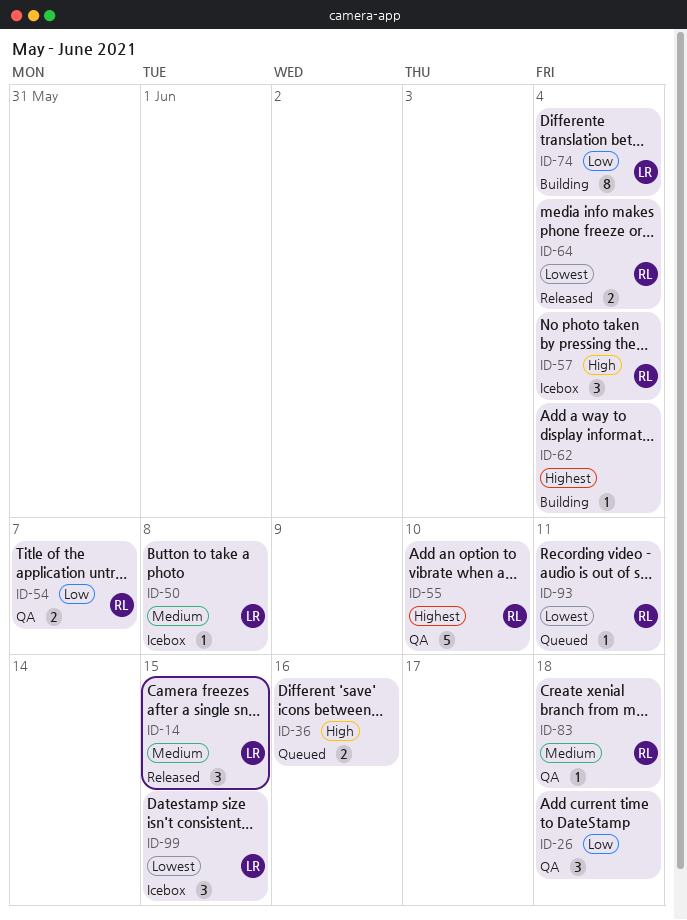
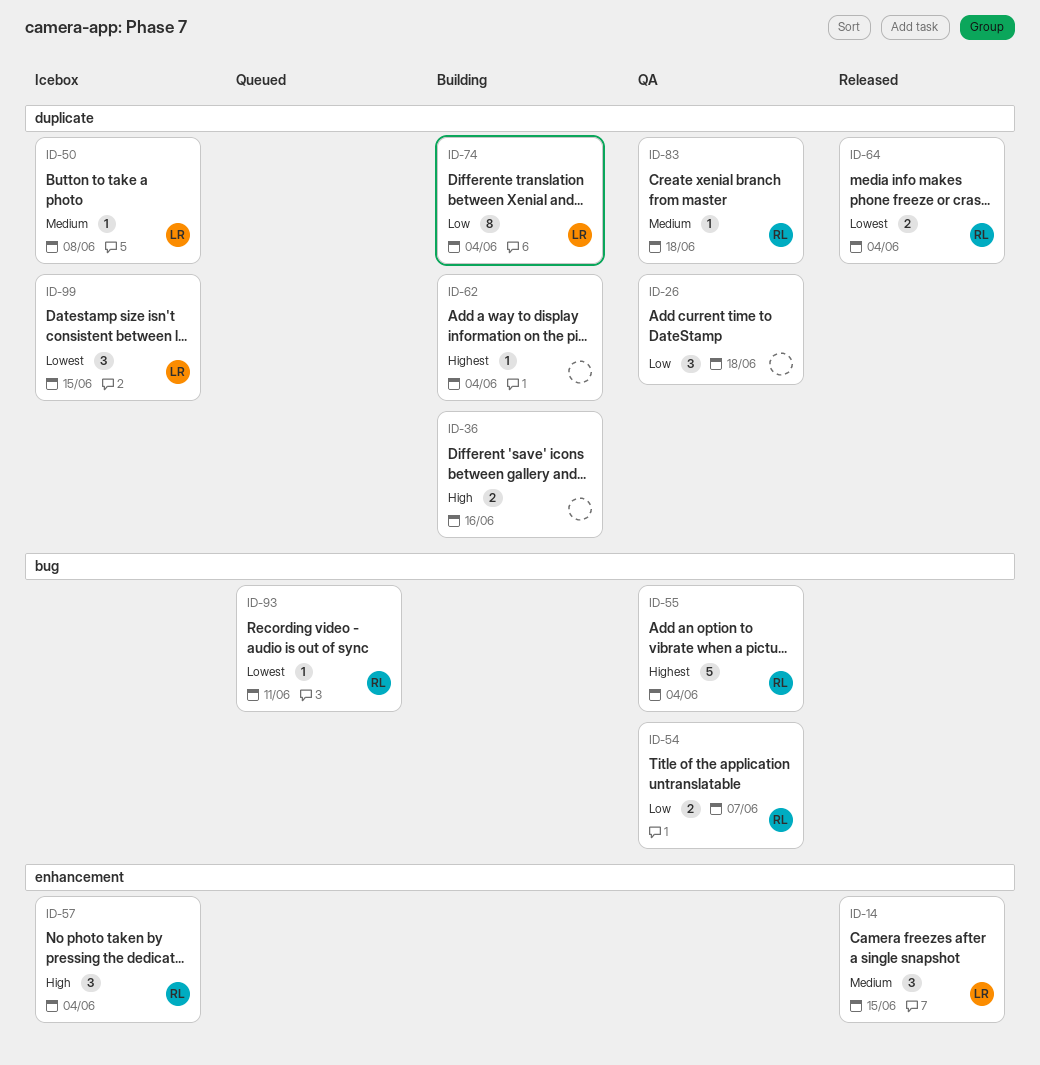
ID-36, status: Queued -> Building
ID-55, due: Jun 10 -> Jun 4

